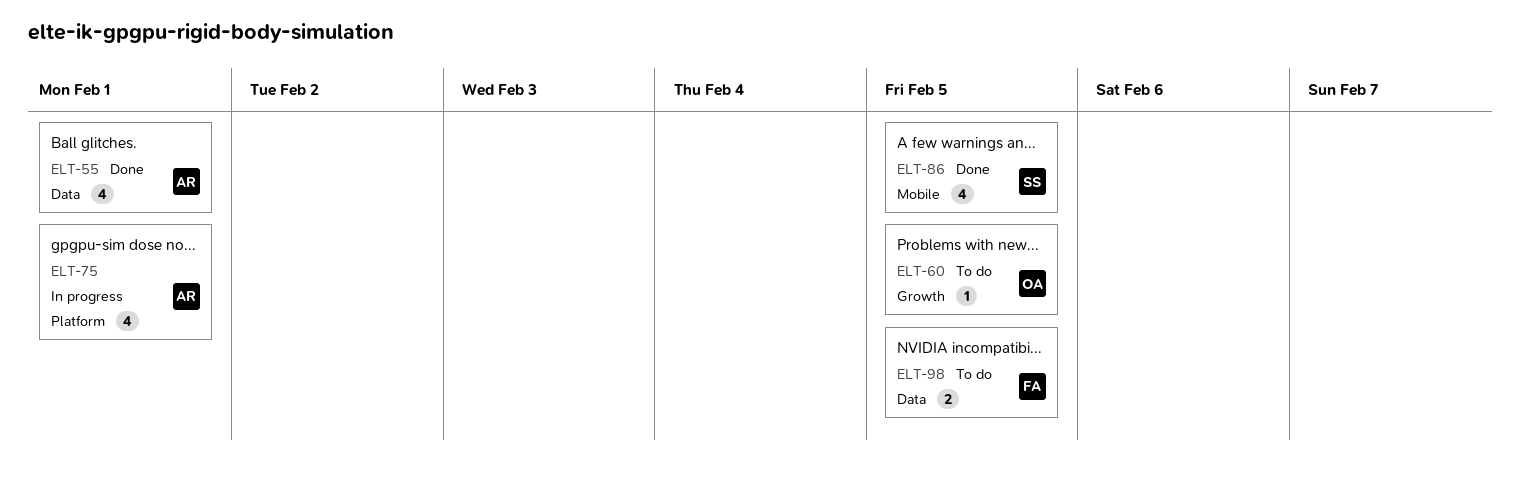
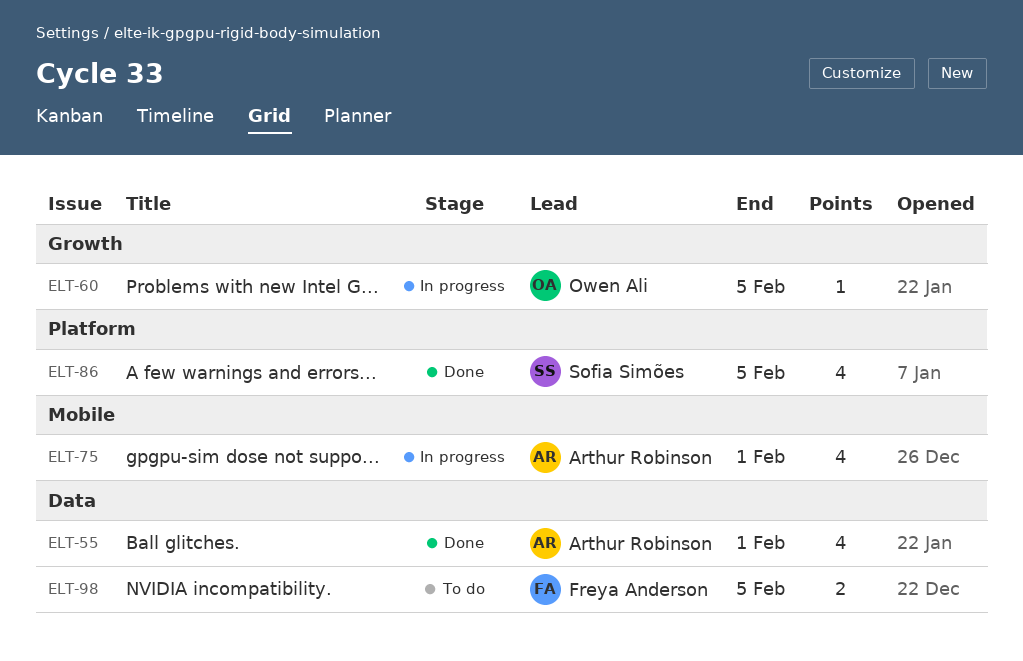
ELT-60, status: To do -> In progress
ELT-75, label: Platform -> Mobile
ELT-86, label: Mobile -> Platform

